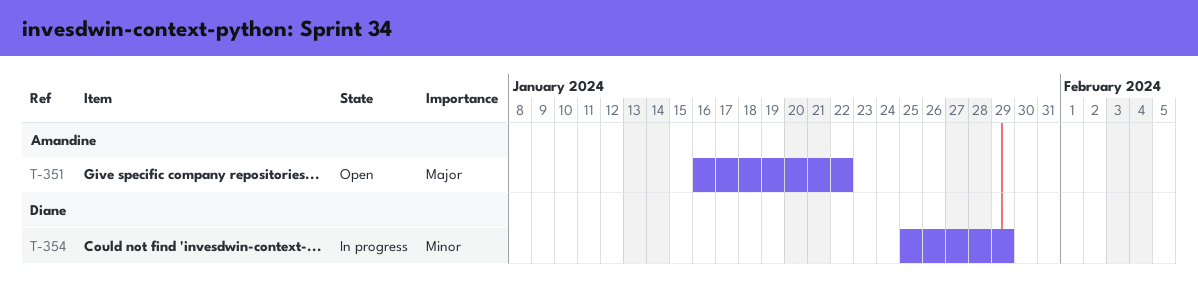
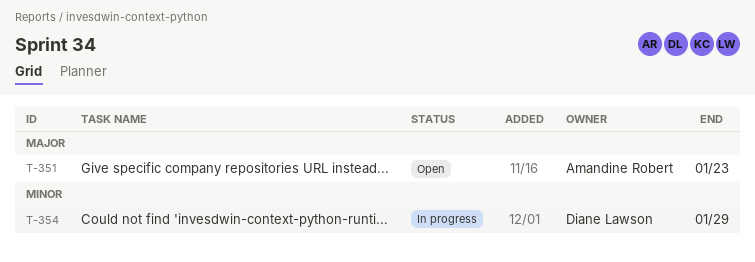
T-351, due: Jan 22 -> Jan 23

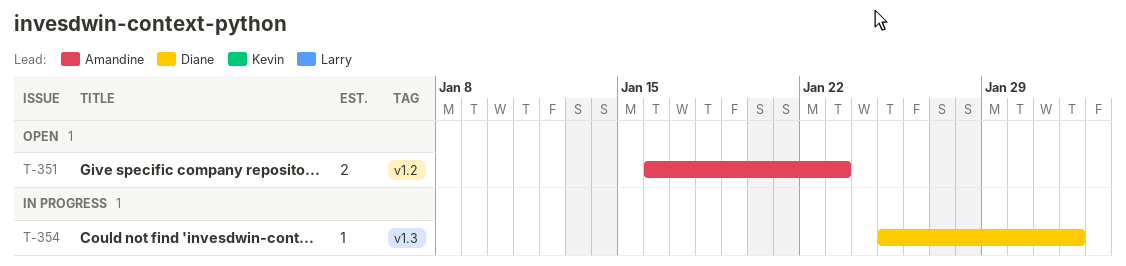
T-354, due: Jan 29 -> Feb 1

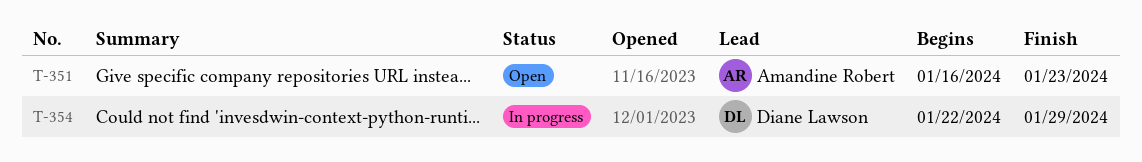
T-354, start: Jan 25 -> Jan 22
T-354, due: Feb 1 -> Jan 29

